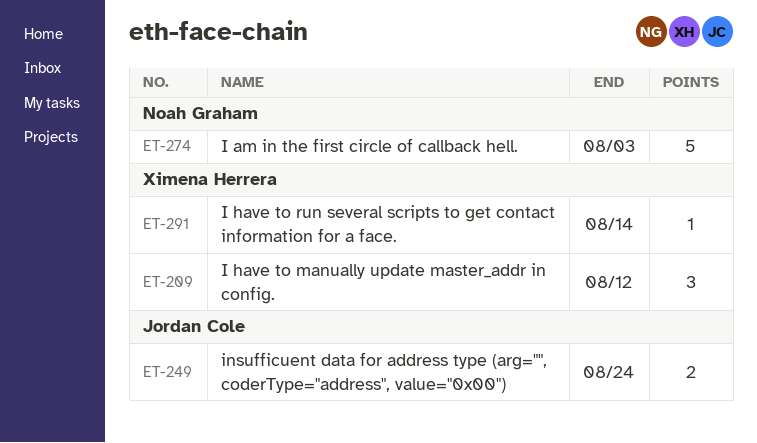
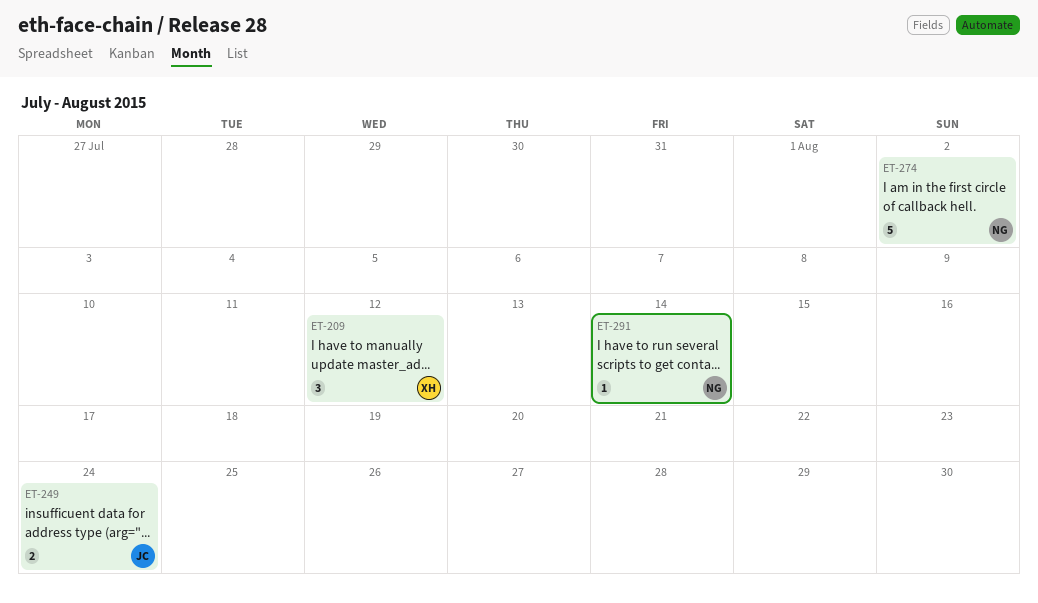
ET-274, due: Aug 3 -> Aug 2
ET-291, owner: Ximena Herrera -> Noah Graham

